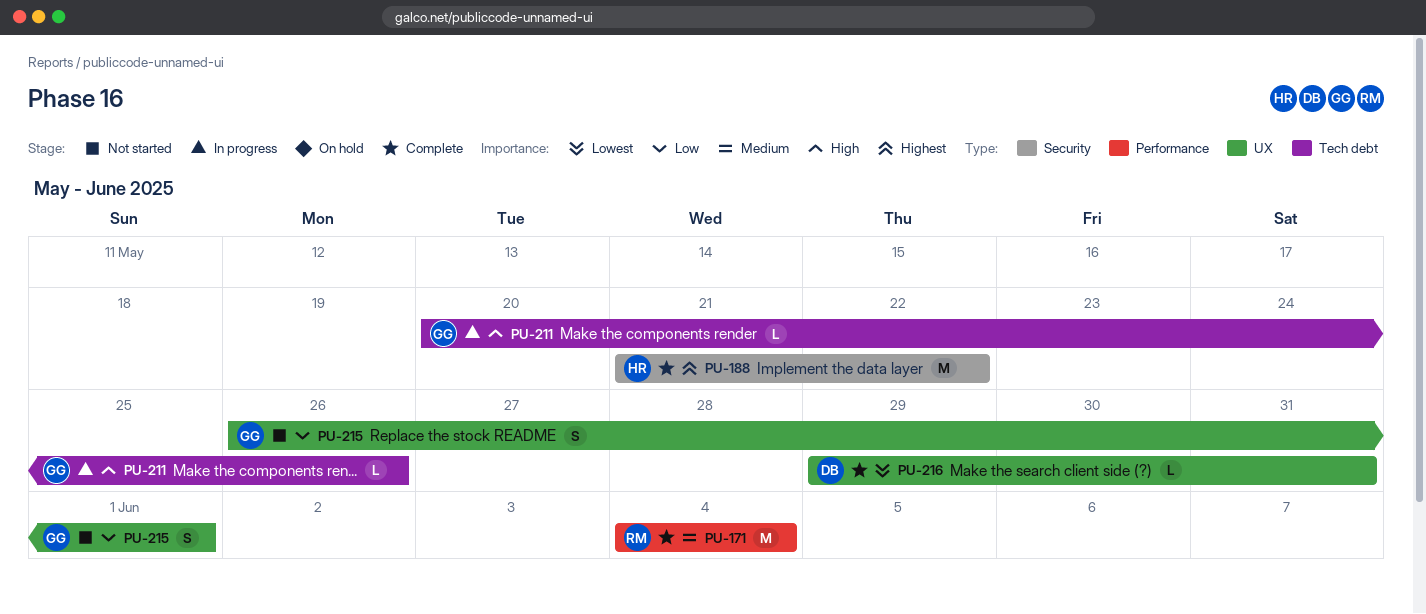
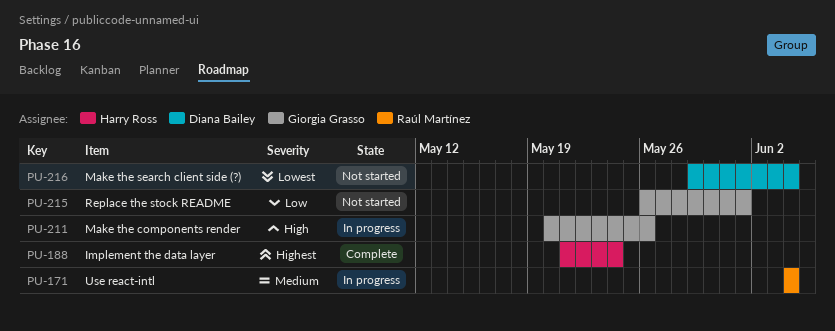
PU-171, status: Complete -> In progress
PU-188, due: May 22 -> May 24
PU-216, status: Complete -> Not started
PU-216, due: May 31 -> Jun 4

